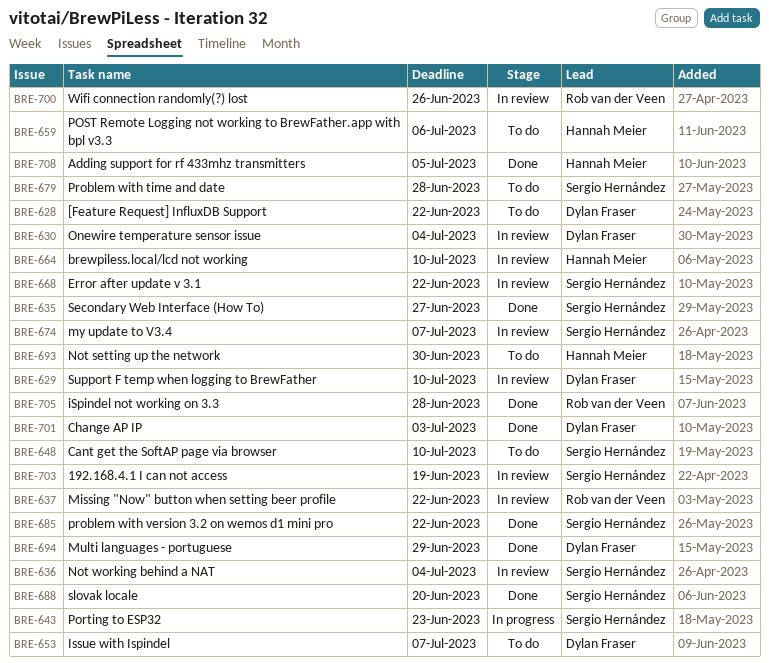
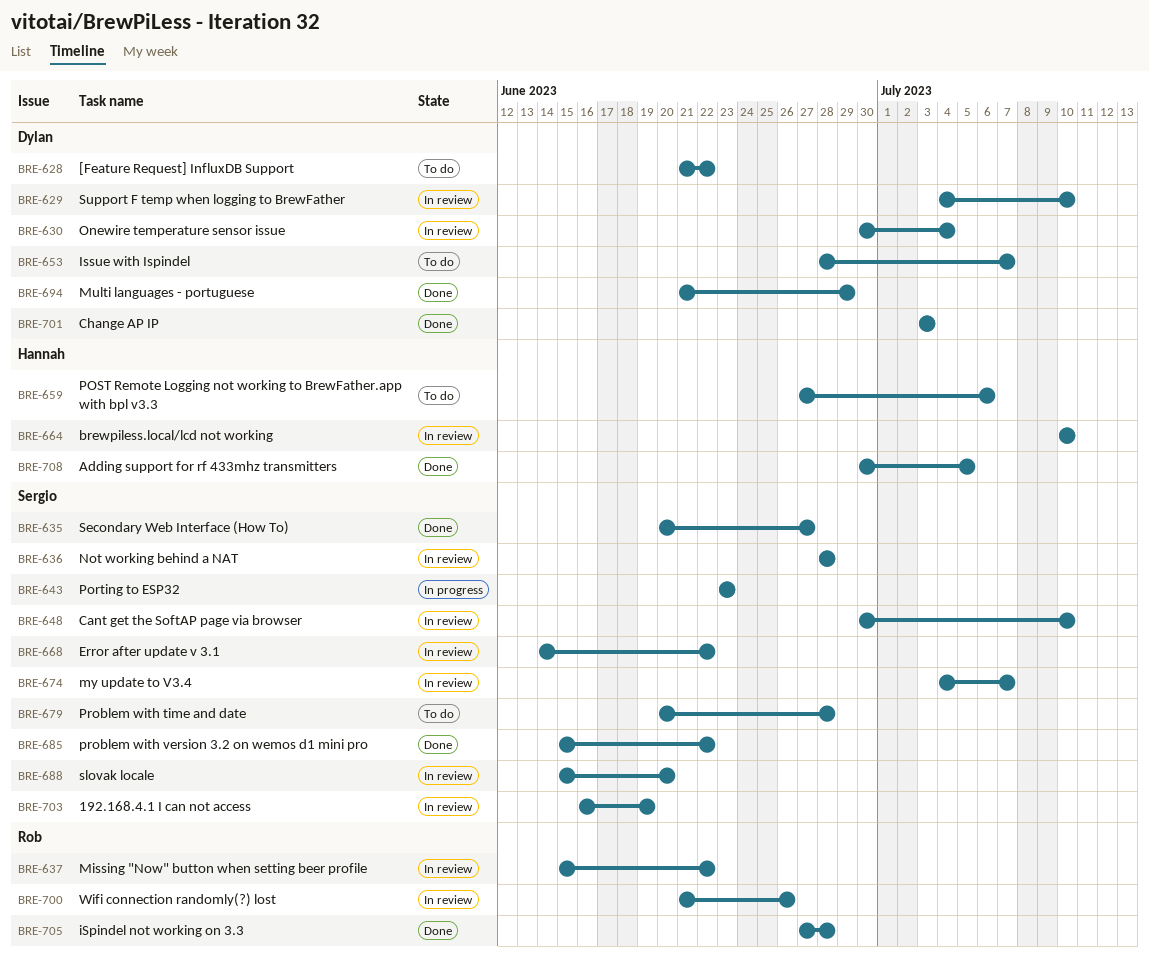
BRE-636, due: Jul 4 -> Jun 28
BRE-648, status: To do -> In review
BRE-688, status: Done -> In review
BRE-693: present -> none

